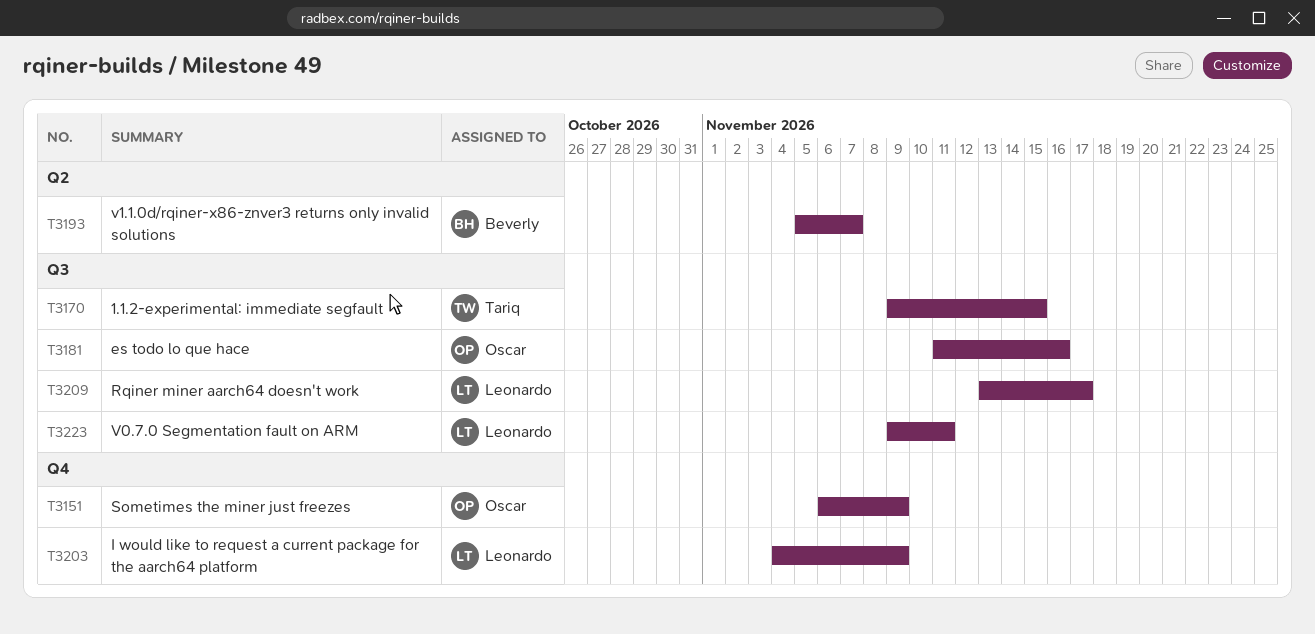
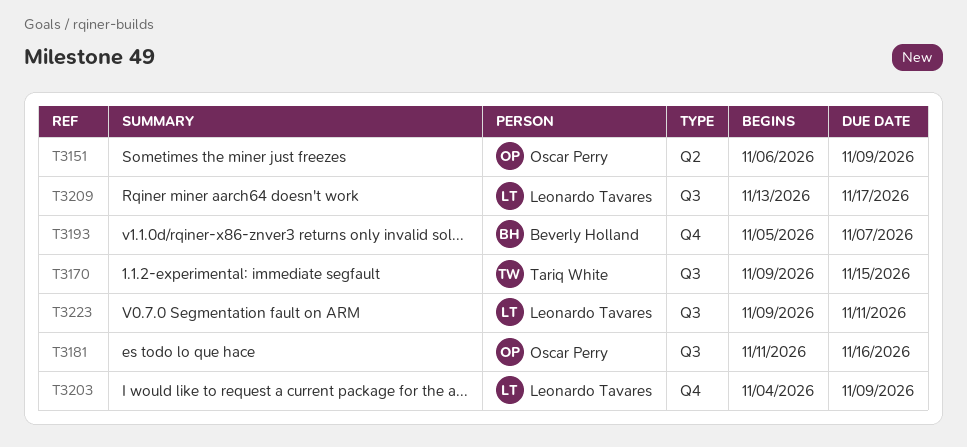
T3151, label: Q4 -> Q2
T3193, label: Q2 -> Q4

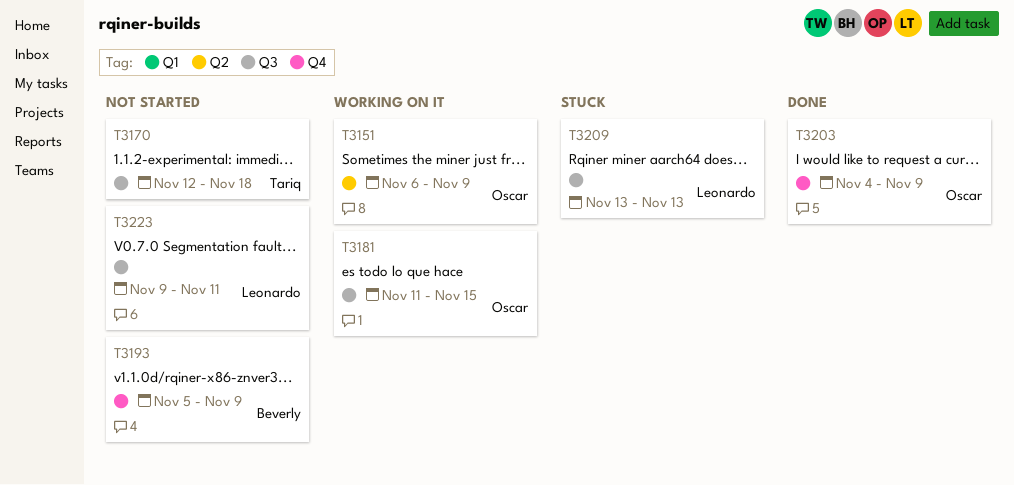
T3170, start: Nov 9 -> Nov 12
T3170, due: Nov 15 -> Nov 18
T3181, due: Nov 16 -> Nov 15
T3193, due: Nov 7 -> Nov 9
T3203, owner: Leonardo Tavares -> Oscar Perry
T3209, due: Nov 17 -> Nov 13

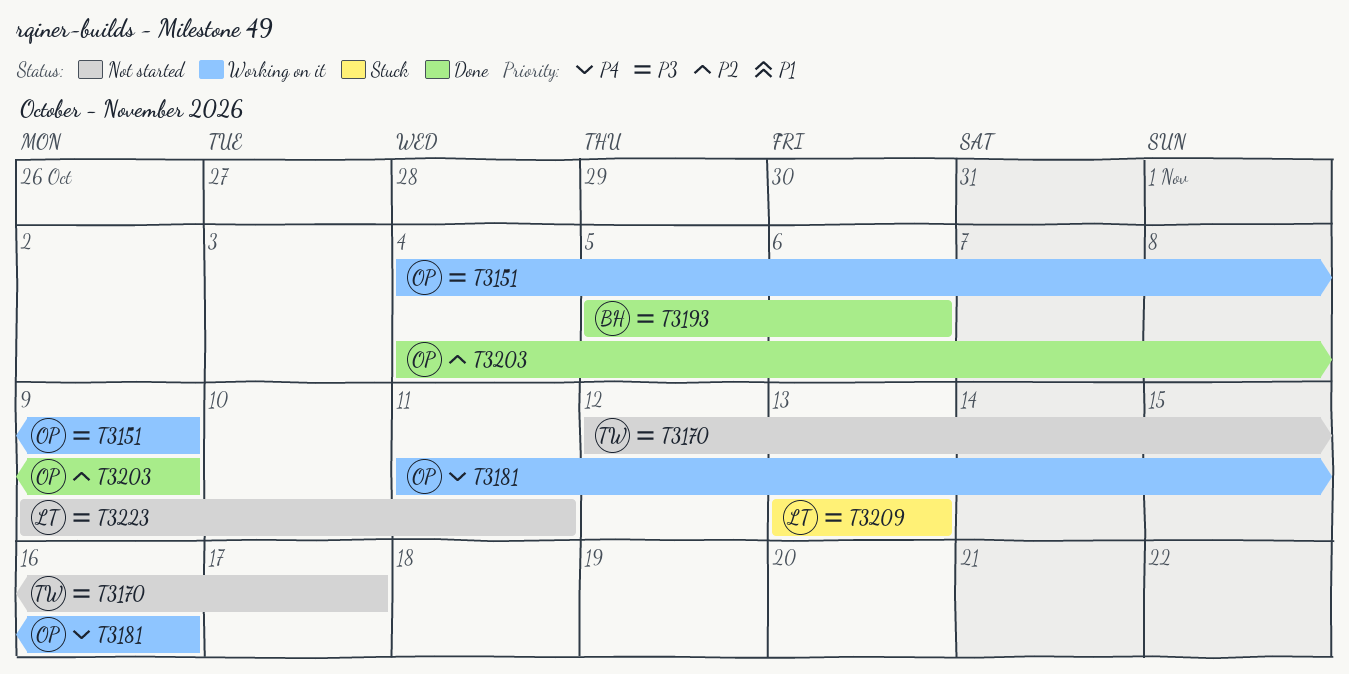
T3151, start: Nov 6 -> Nov 4
T3170, due: Nov 18 -> Nov 17
T3181, due: Nov 15 -> Nov 16
T3193, status: Not started -> Done
T3193, due: Nov 9 -> Nov 6

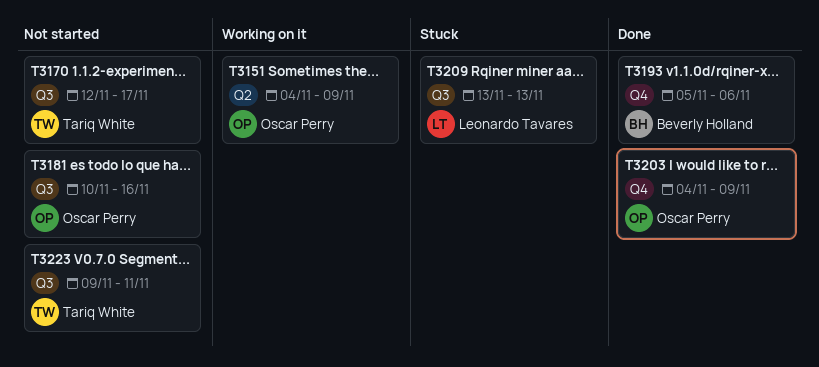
T3181, status: Working on it -> Not started
T3181, start: Nov 11 -> Nov 10
T3223, owner: Leonardo Tavares -> Tariq White

